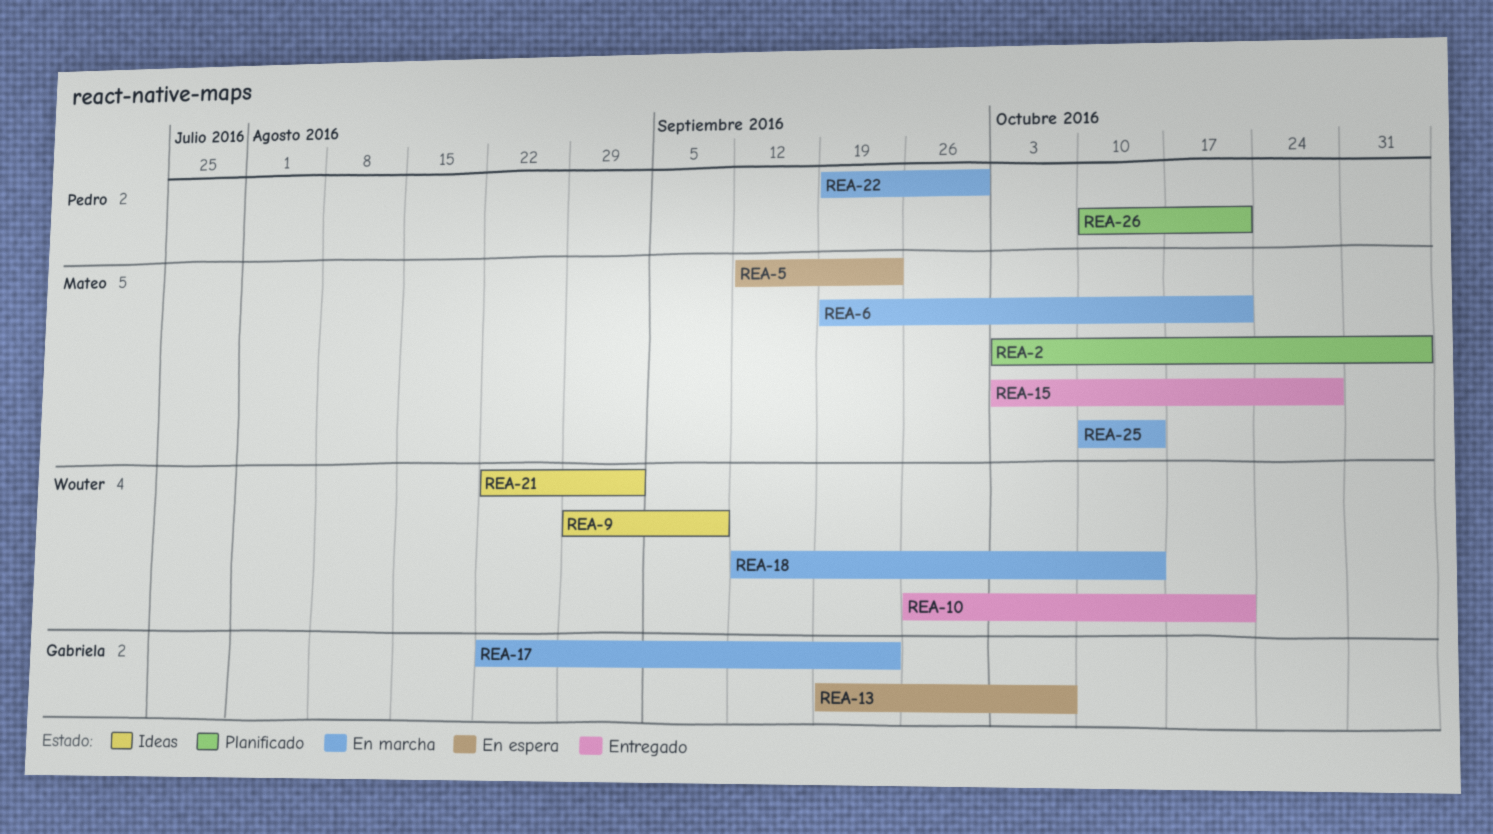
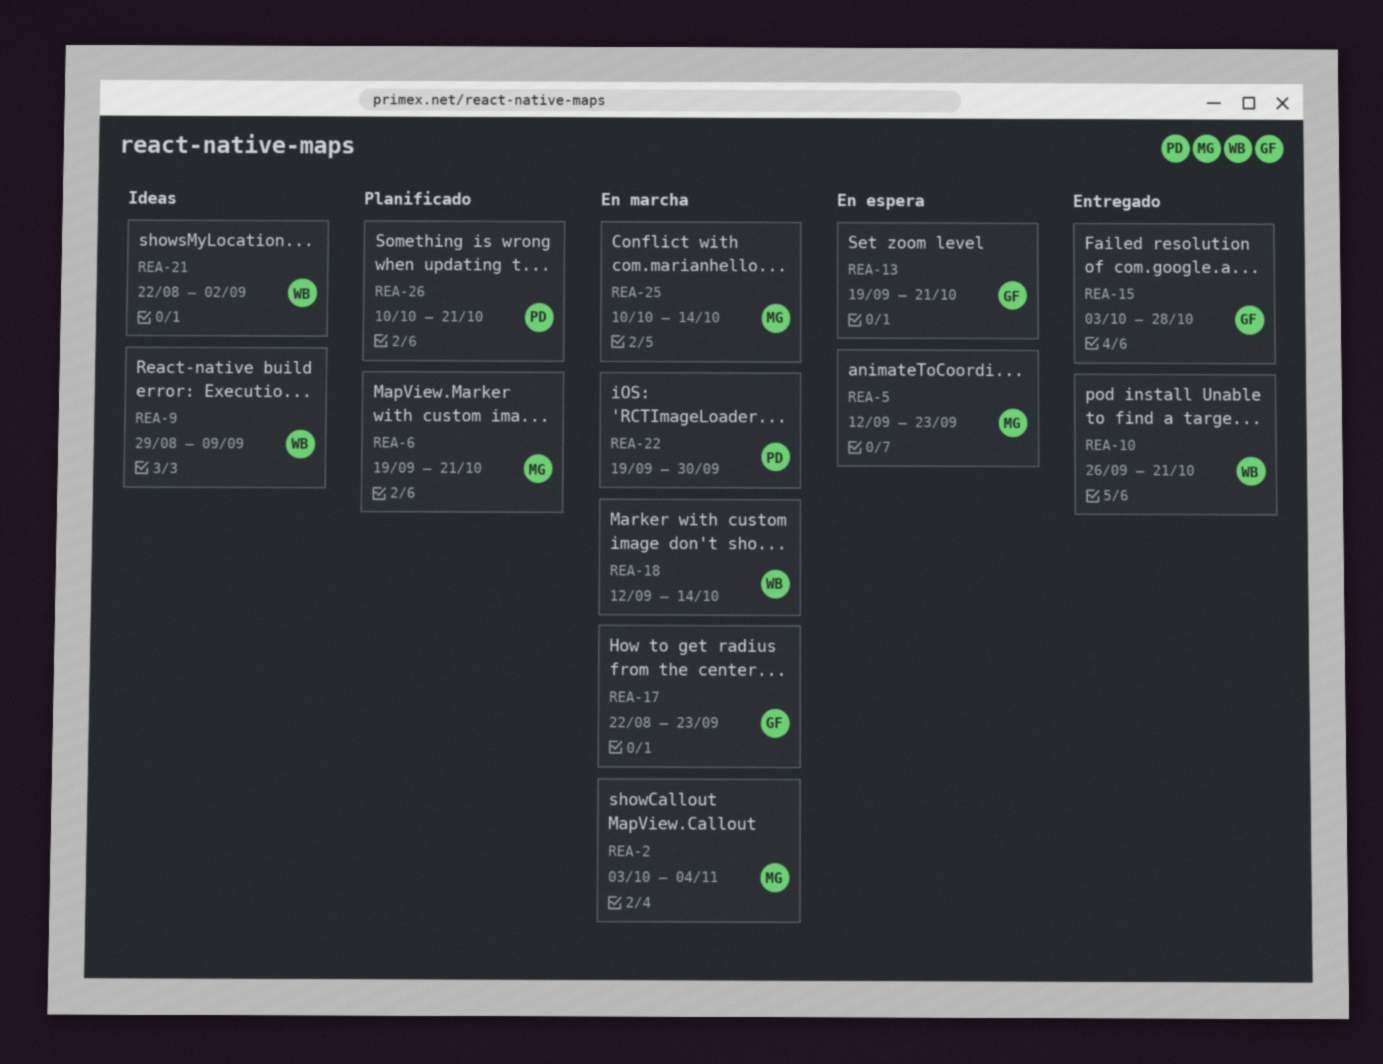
REA-2, status: Planificado -> En marcha
REA-6, status: En marcha -> Planificado
REA-13, due: Oct 7 -> Oct 21
REA-15, owner: Mateo -> Gabriela

